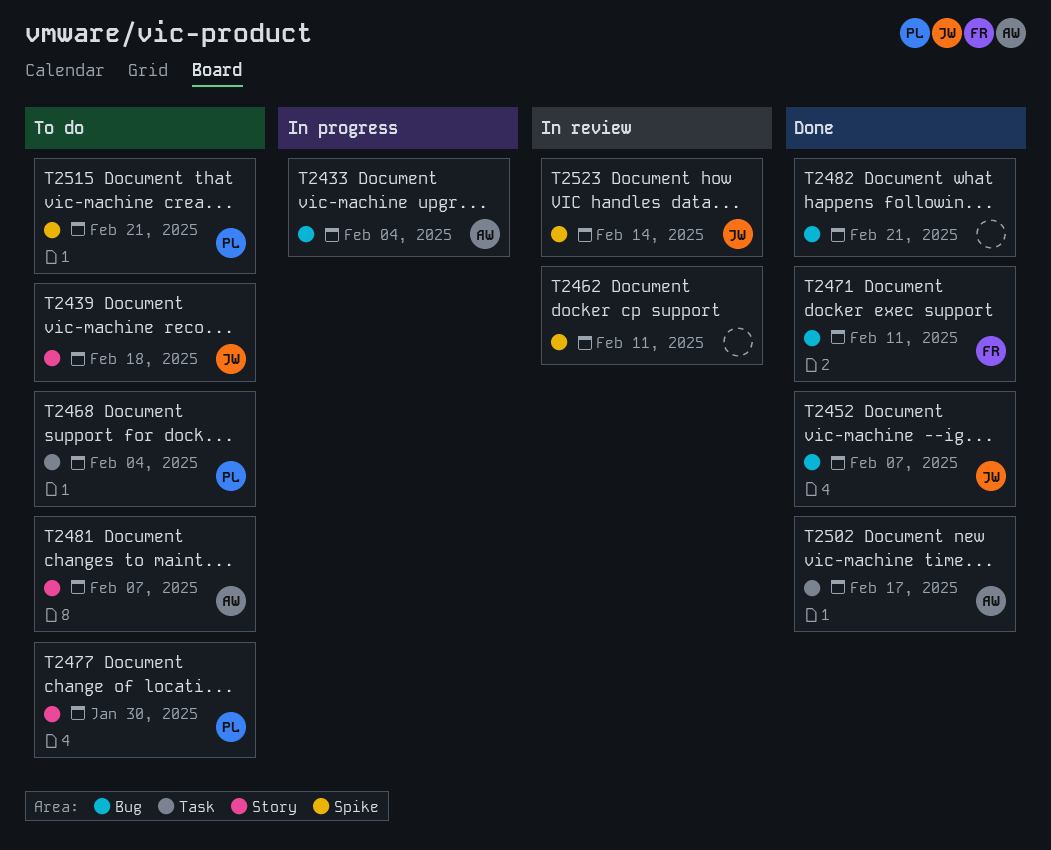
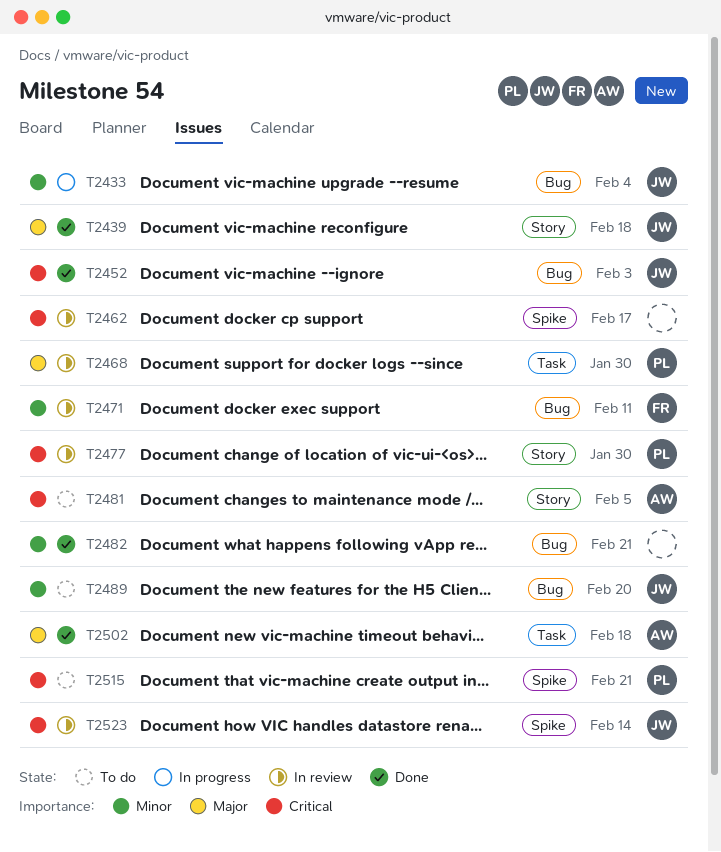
T2433, owner: AW -> JW
T2439, status: To do -> Done
T2452, due: Feb 7 -> Feb 3
T2462, due: Feb 11 -> Feb 17
T2468, status: To do -> In review
T2468, due: Feb 4 -> Jan 30
T2471, status: Done -> In review
T2477, status: To do -> In review
T2481, due: Feb 7 -> Feb 5
T2489: none -> present
T2502, due: Feb 17 -> Feb 18

